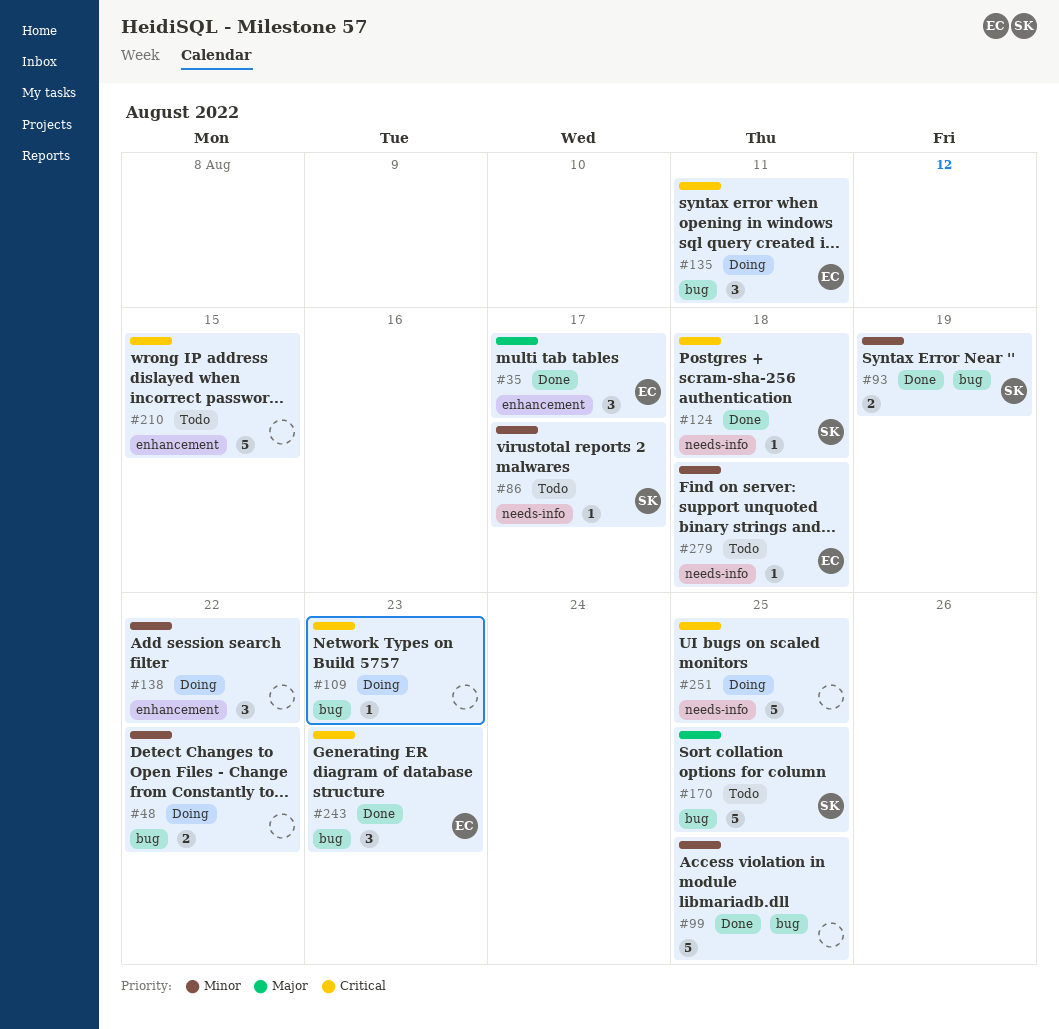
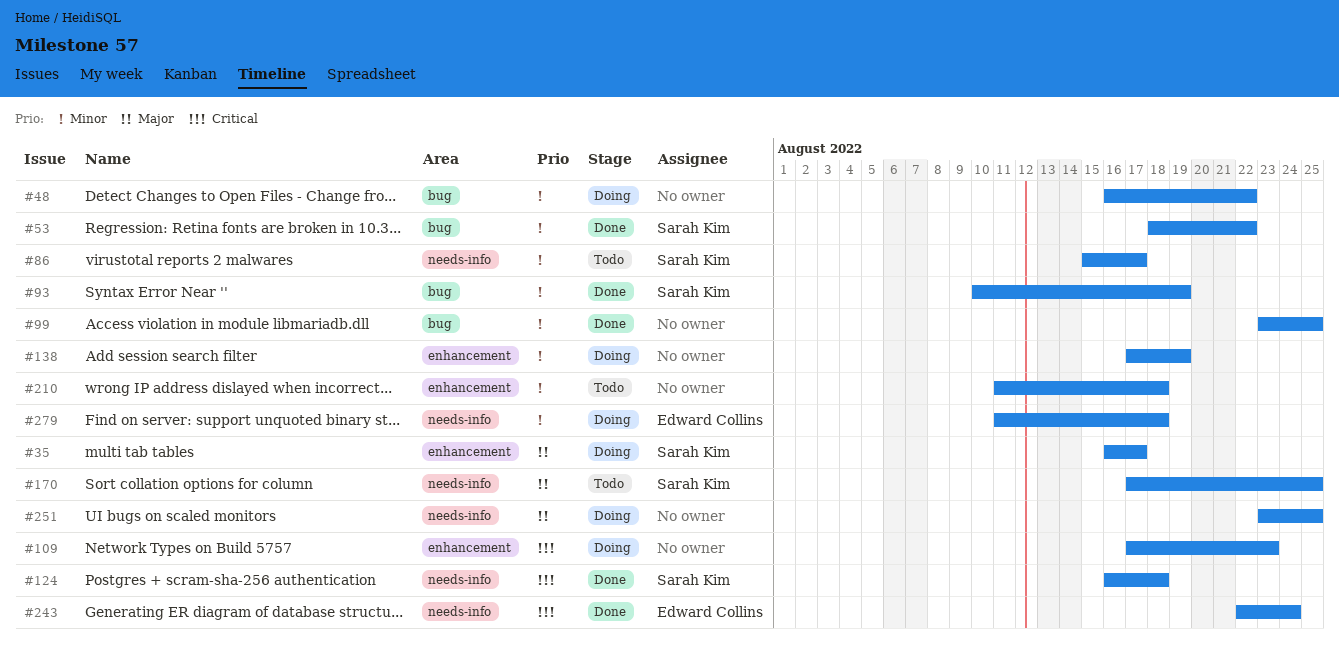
#35, status: Done -> Doing
#35, owner: Edward Collins -> Sarah Kim
#53: none -> present
#109, label: bug -> enhancement
#135: present -> none
#138, due: Aug 22 -> Aug 19
#170, label: bug -> needs-info
#210, priority: Critical -> Minor
#210, due: Aug 15 -> Aug 18
#243, label: bug -> needs-info
#243, due: Aug 23 -> Aug 24
#251, priority: Critical -> Major
#279, status: Todo -> Doing

